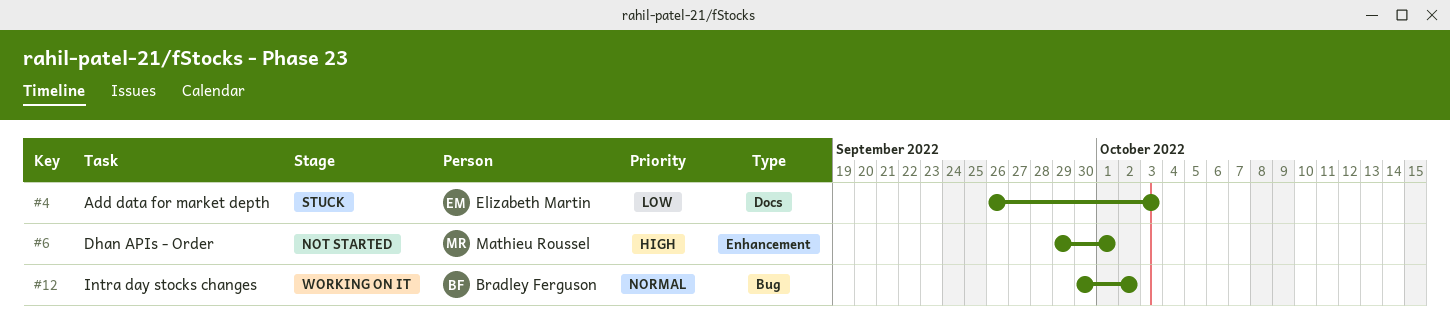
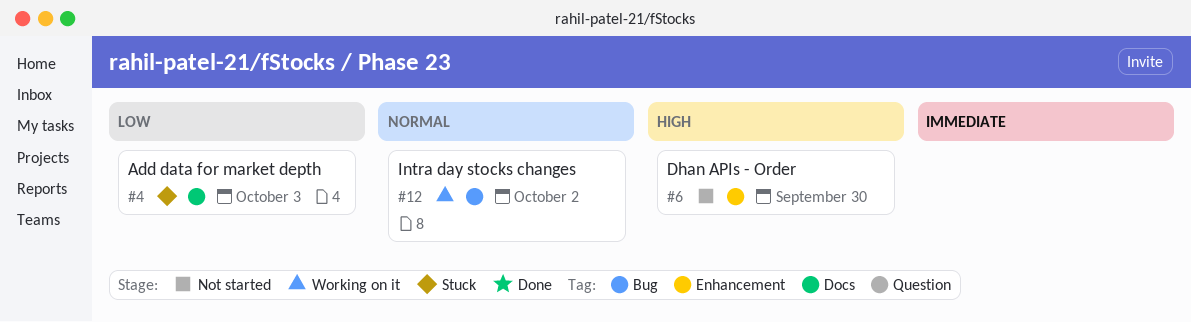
#6, due: Oct 1 -> Sep 30

